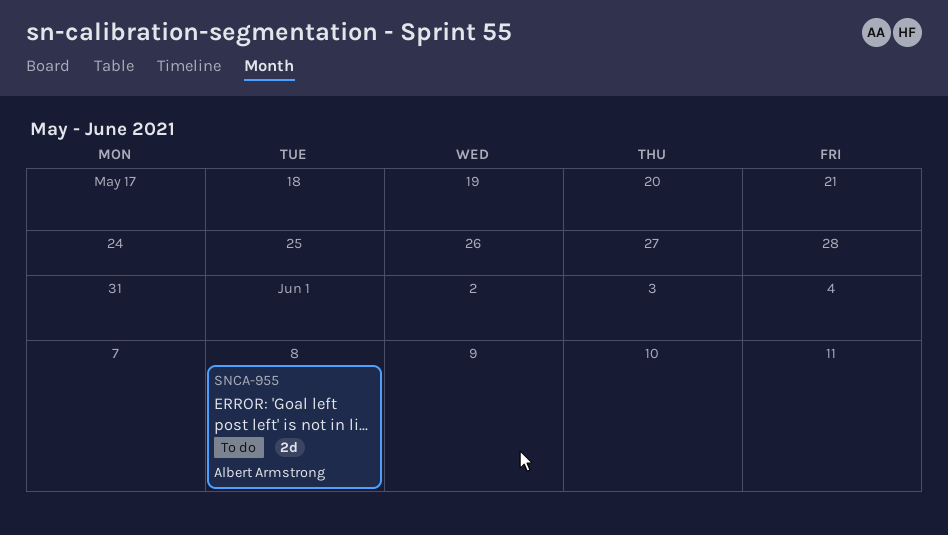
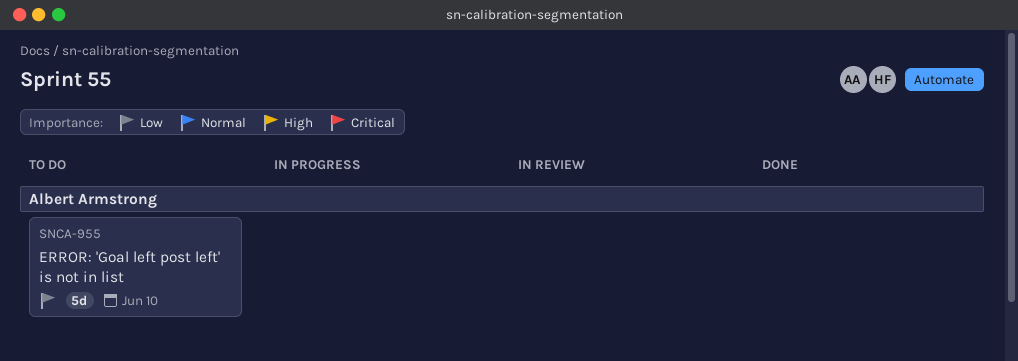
SNCA-955, estimate: 2d -> 5d
SNCA-955, due: Jun 8 -> Jun 10

